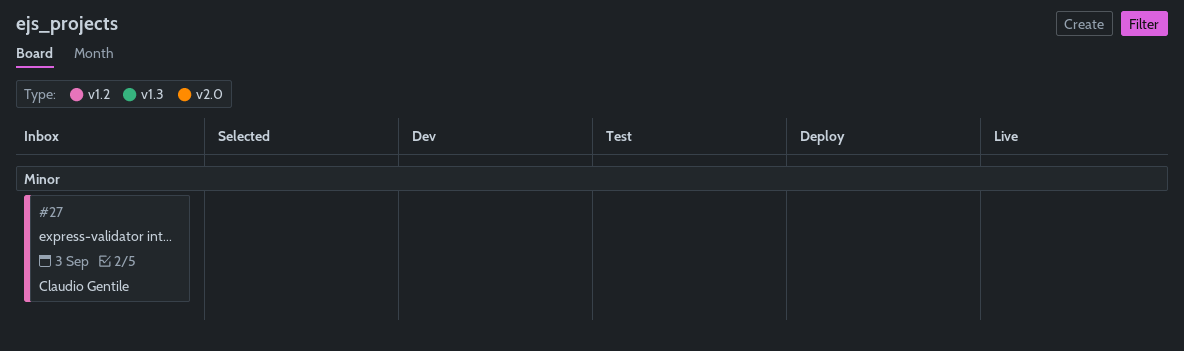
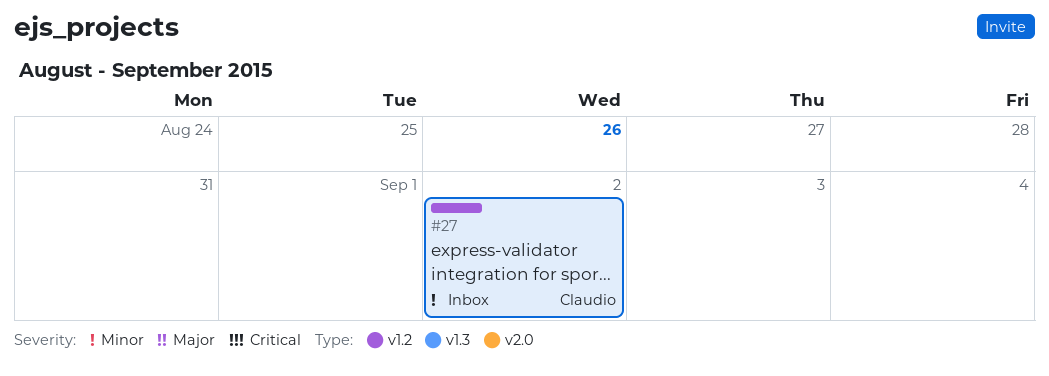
#27, due: Sep 3 -> Sep 2

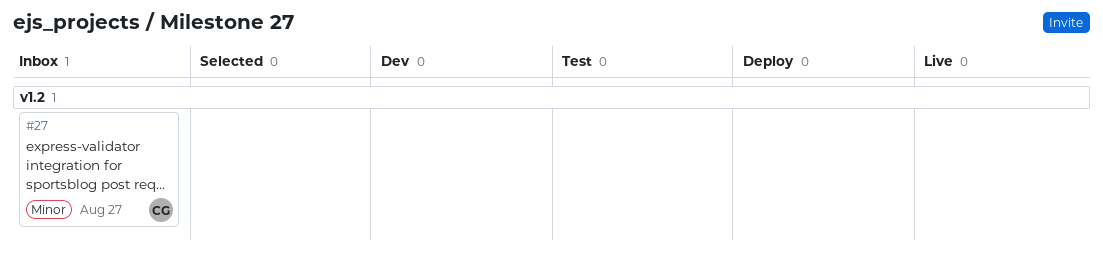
#27, due: Sep 2 -> Aug 27

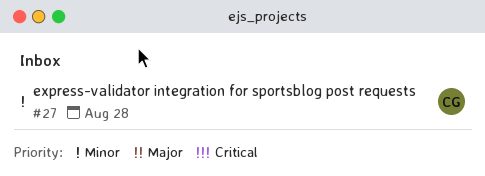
#27, due: Aug 27 -> Aug 28

